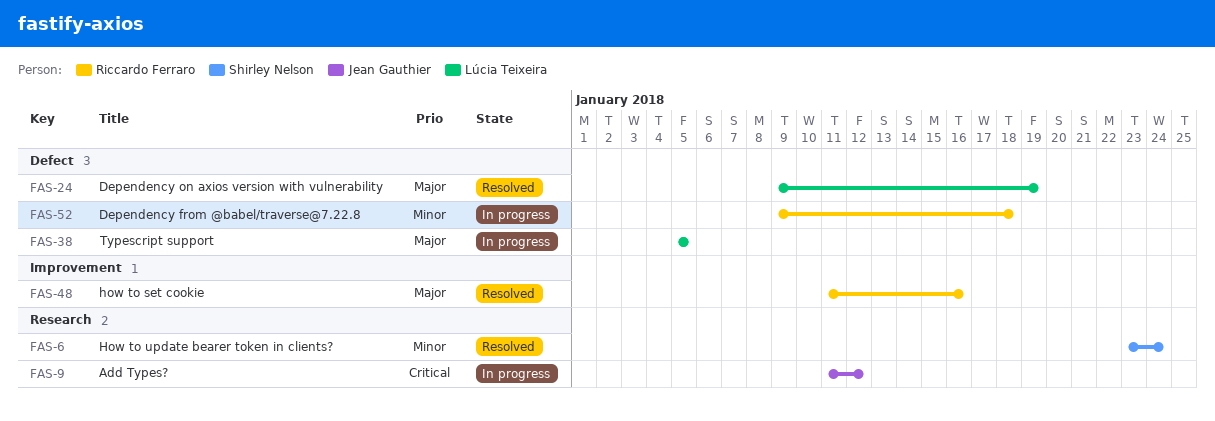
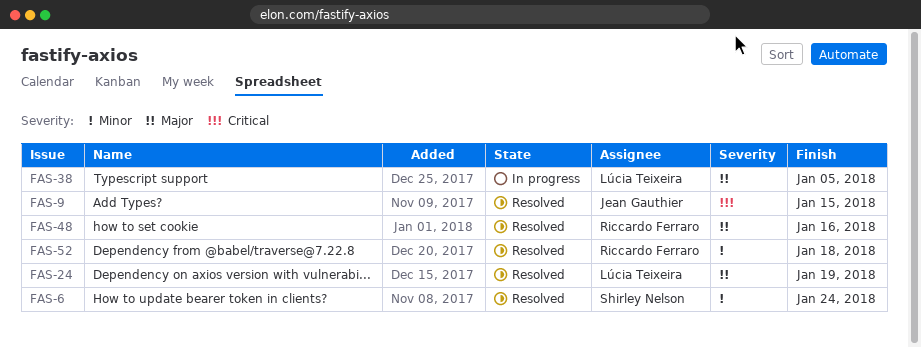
FAS-9, status: In progress -> Resolved
FAS-9, due: Jan 12 -> Jan 15
FAS-52, status: In progress -> Resolved

